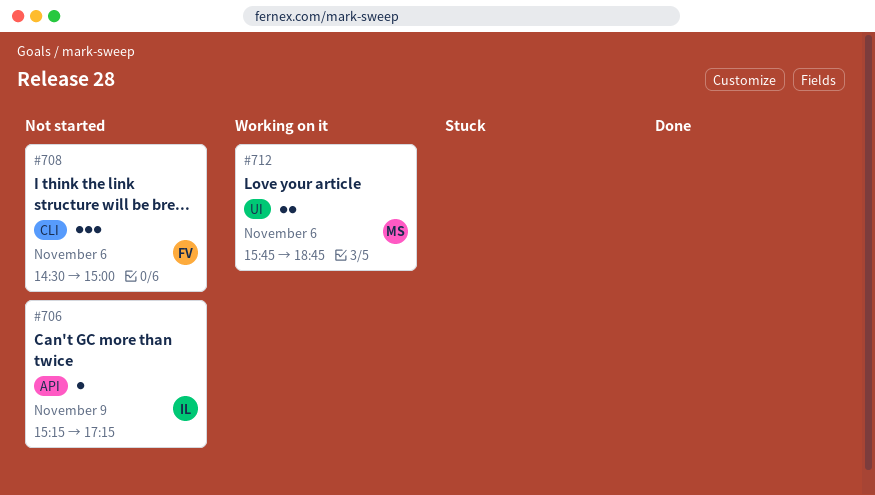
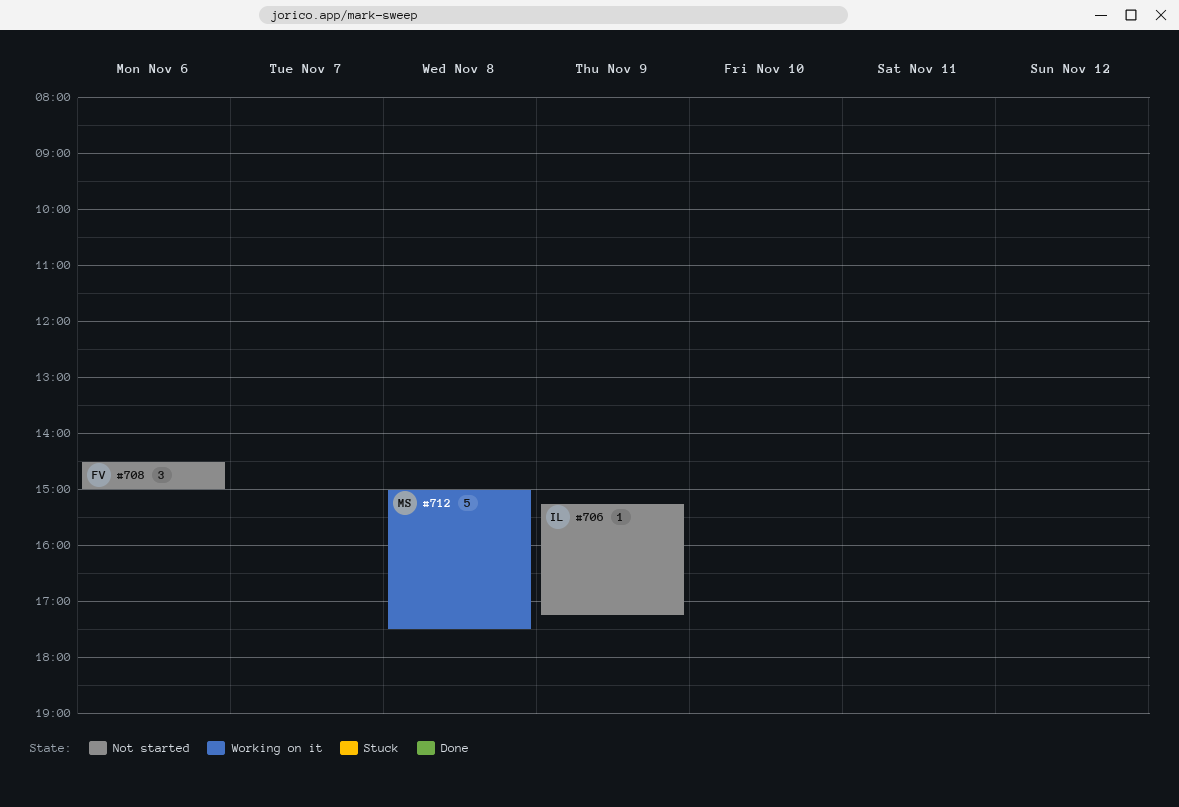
#712, estimate: 2 -> 5
#712, day: Nov 6 -> Nov 8
#712, begins: 15:45 -> 15:00
#712, ends: 18:45 -> 17:30

